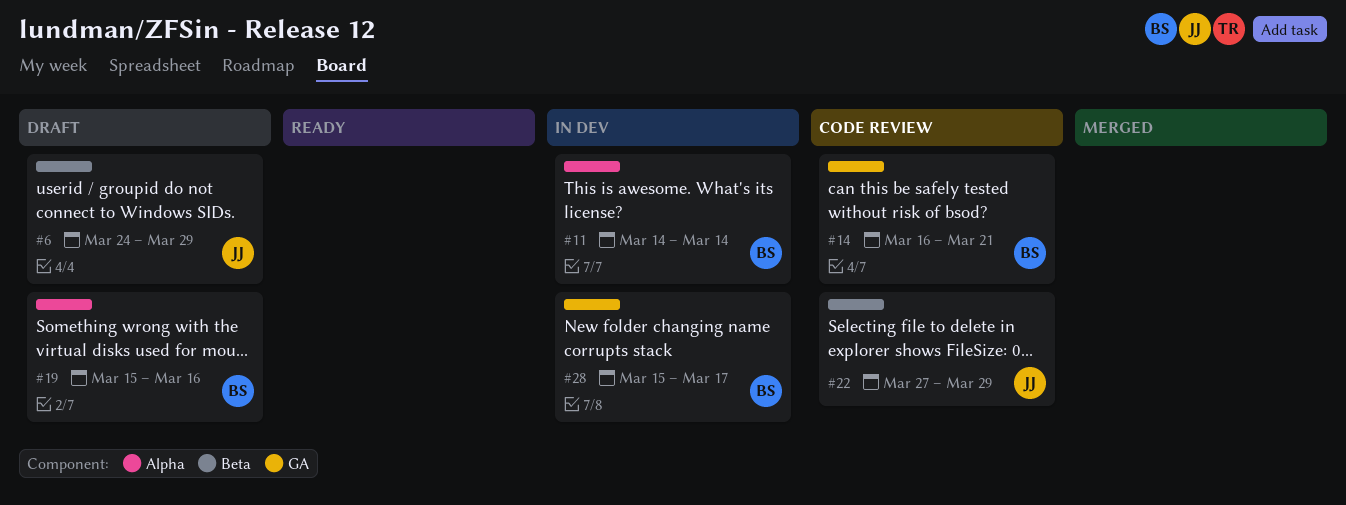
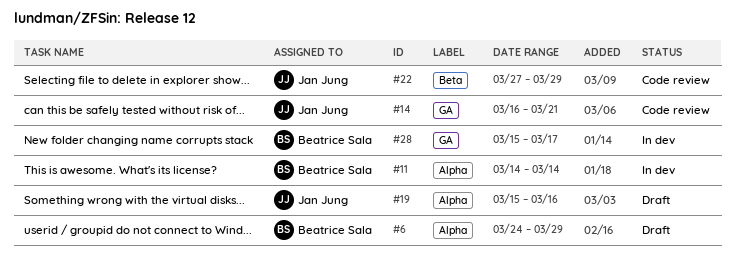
#6, owner: Jan Jung -> Beatrice Sala
#6, label: Beta -> Alpha
#14, owner: Beatrice Sala -> Jan Jung
#19, owner: Beatrice Sala -> Jan Jung

